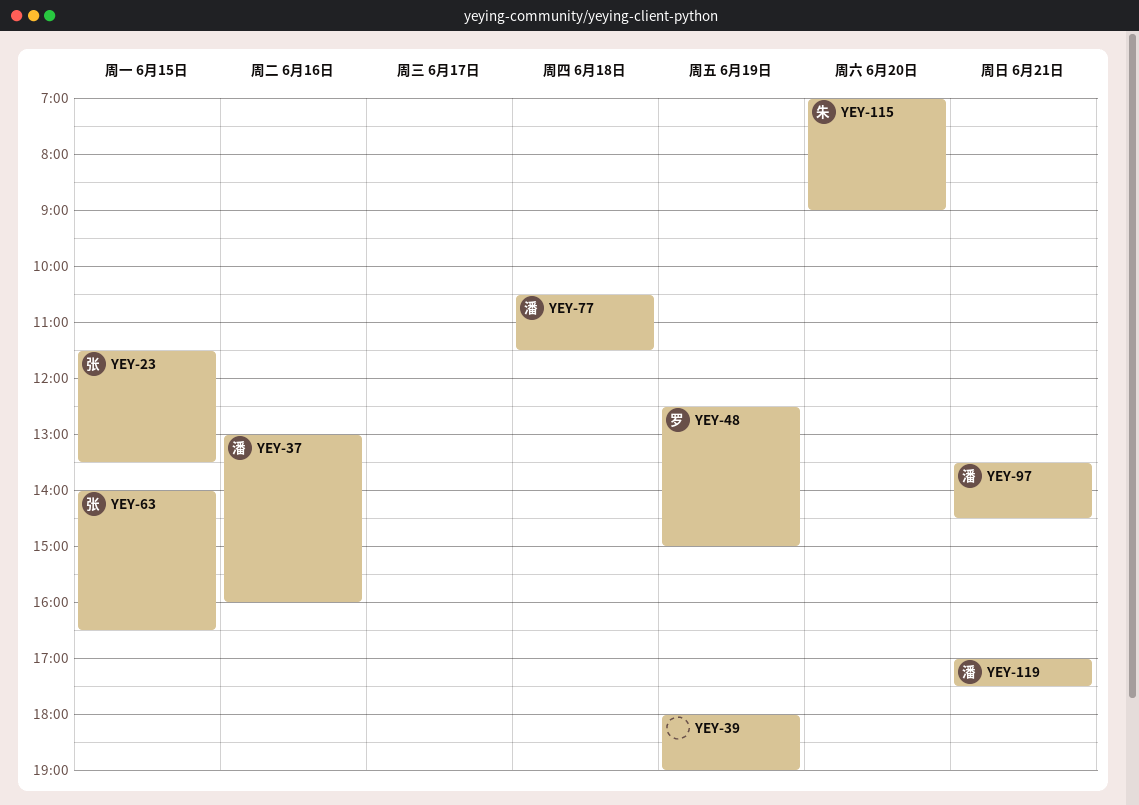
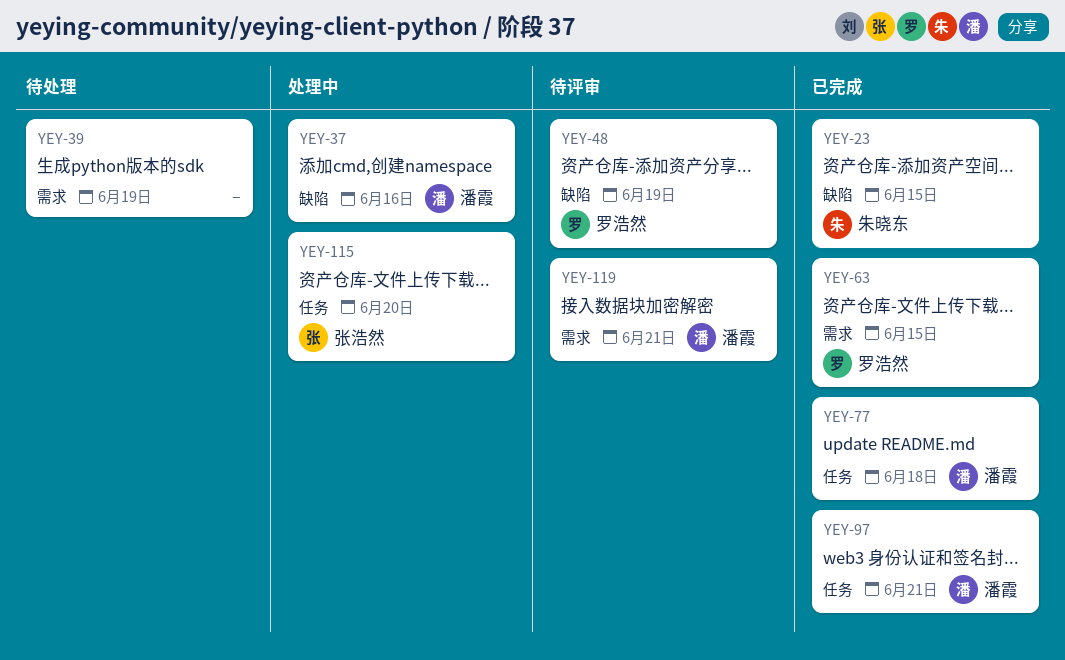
YEY-23, owner: 张浩然 -> 朱晓东
YEY-63, owner: 张浩然 -> 罗浩然
YEY-115, owner: 朱晓东 -> 张浩然

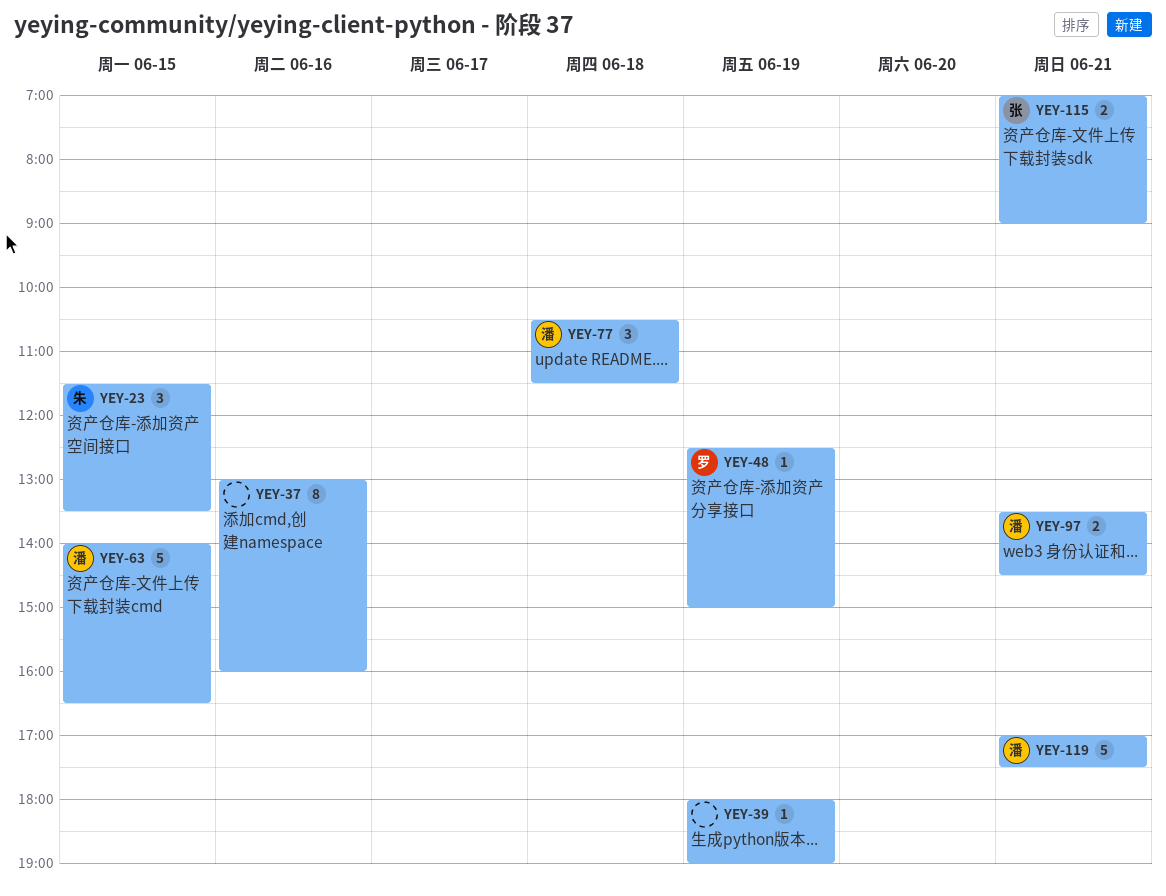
YEY-37, owner: 潘霞 -> none
YEY-63, owner: 罗浩然 -> 潘霞
YEY-115, day: Jun 20 -> Jun 21

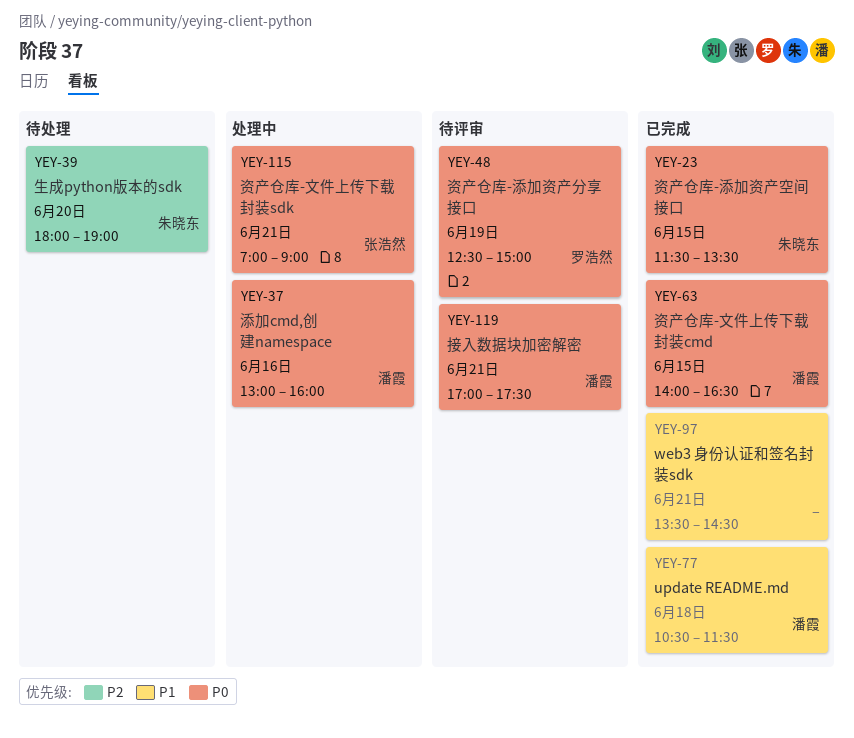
YEY-37, owner: none -> 潘霞
YEY-39, owner: none -> 朱晓东
YEY-39, day: Jun 19 -> Jun 20
YEY-97, owner: 潘霞 -> none

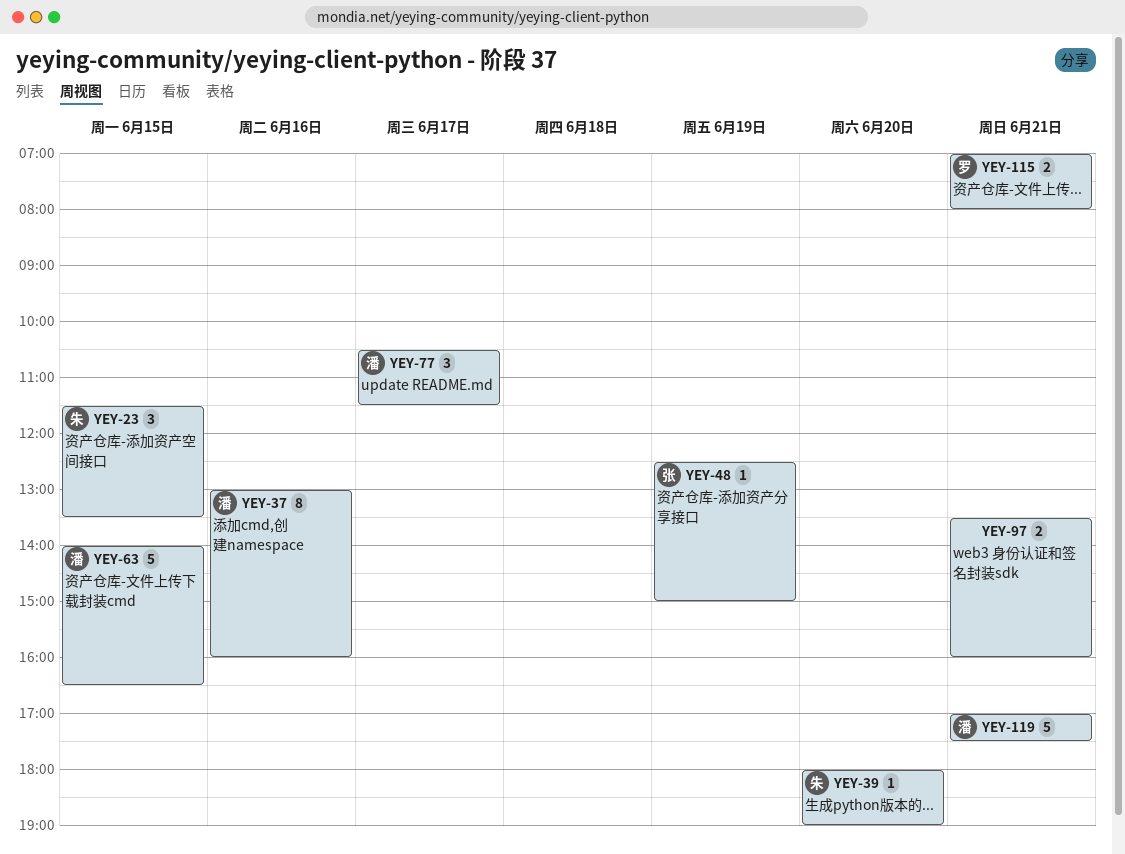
YEY-48, owner: 罗浩然 -> 张浩然
YEY-77, day: Jun 18 -> Jun 17
YEY-97, ends: 14:30 -> 16:00
YEY-115, owner: 张浩然 -> 罗浩然
YEY-115, ends: 09:00 -> 08:00

